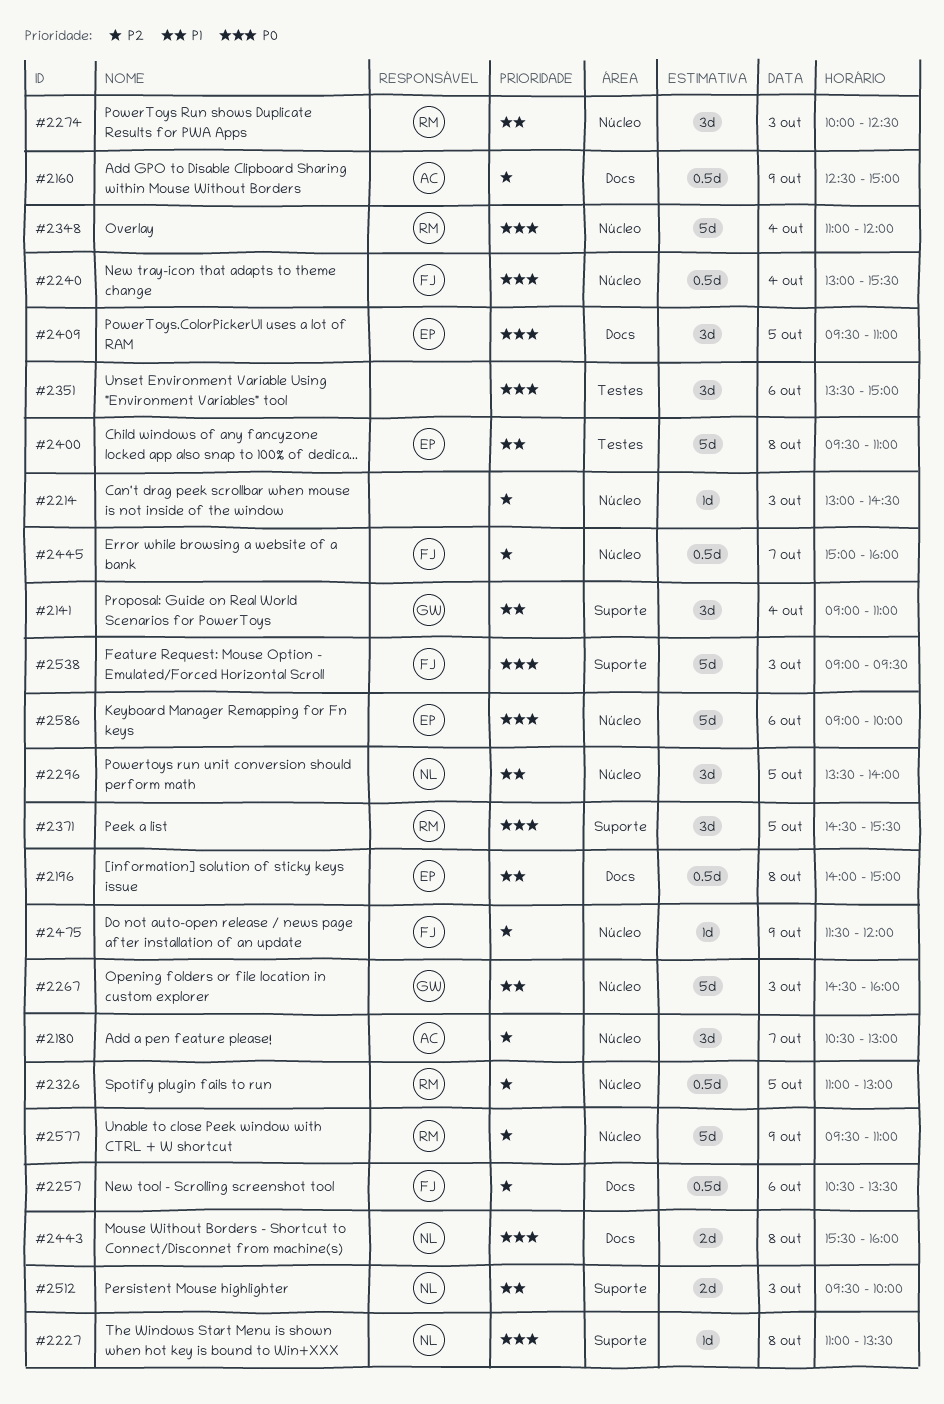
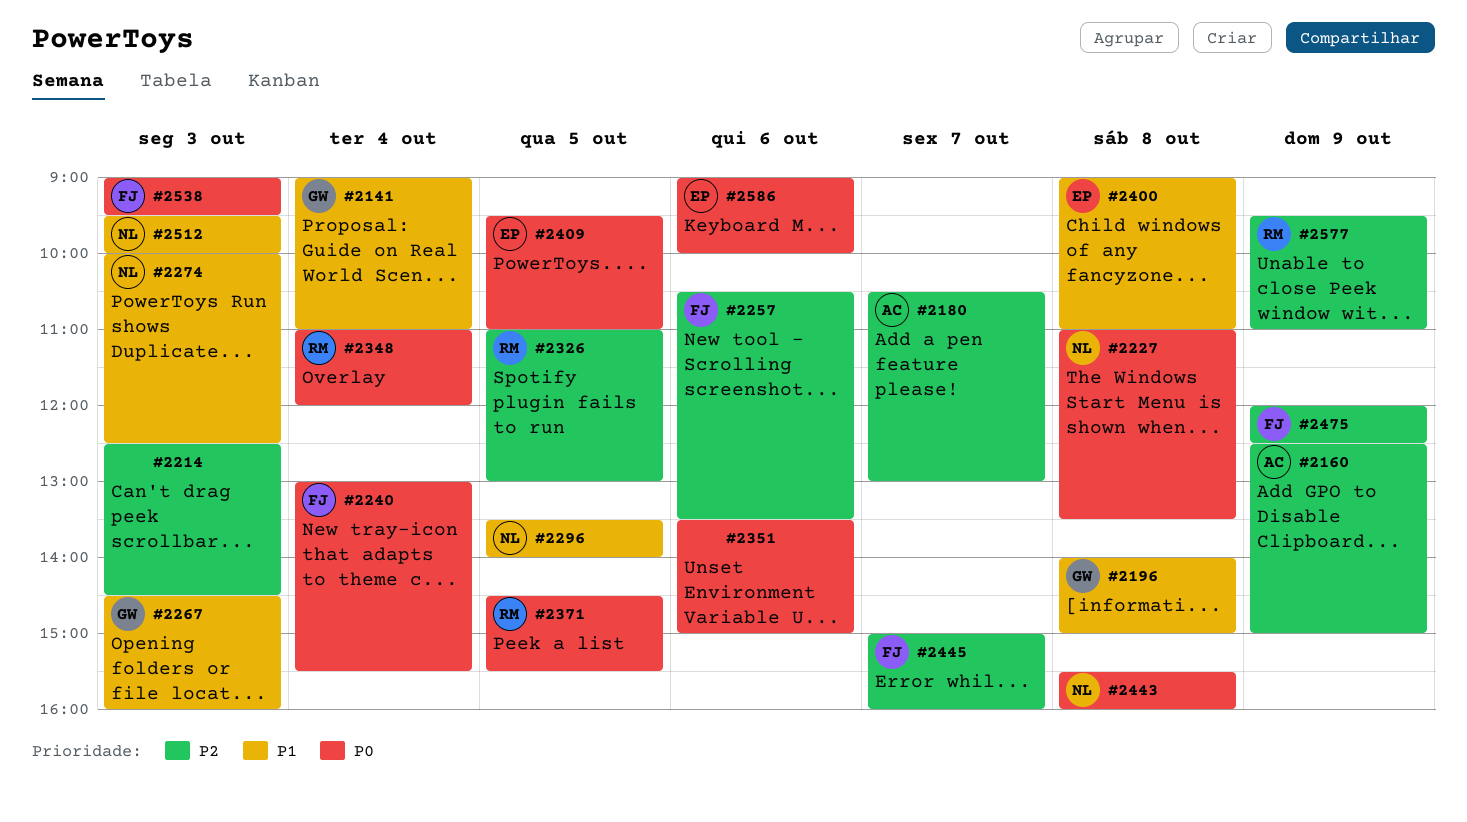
#2196, owner: EP -> GW
#2214, begins: 13:00 -> 12:30
#2274, owner: RM -> NL
#2400, begins: 09:30 -> 09:00
#2475, begins: 11:30 -> 12:00
#2475, ends: 12:00 -> 12:30

